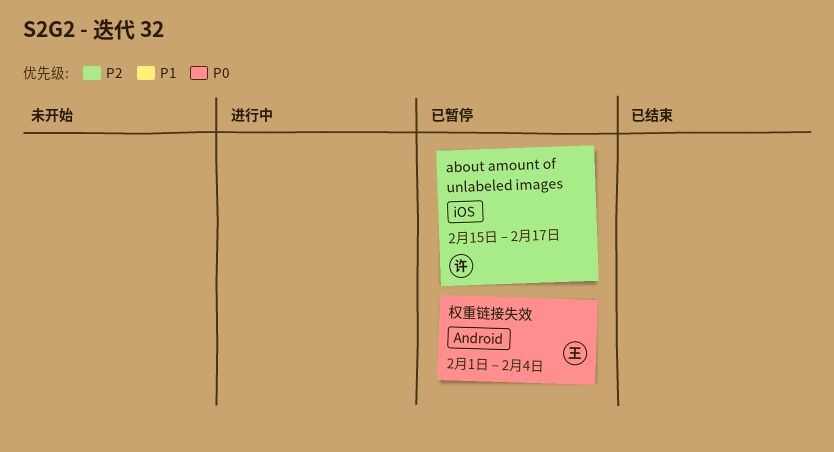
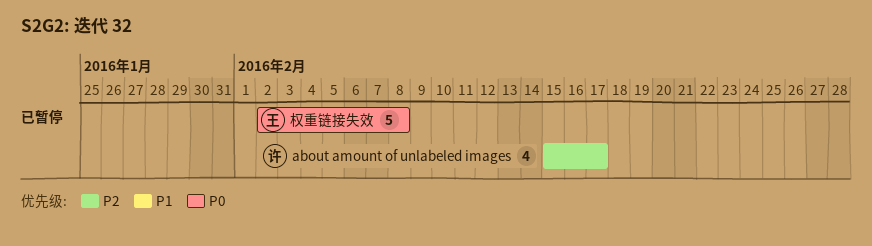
权重链接失效, start: Feb 1 -> Feb 2
权重链接失效, due: Feb 4 -> Feb 8

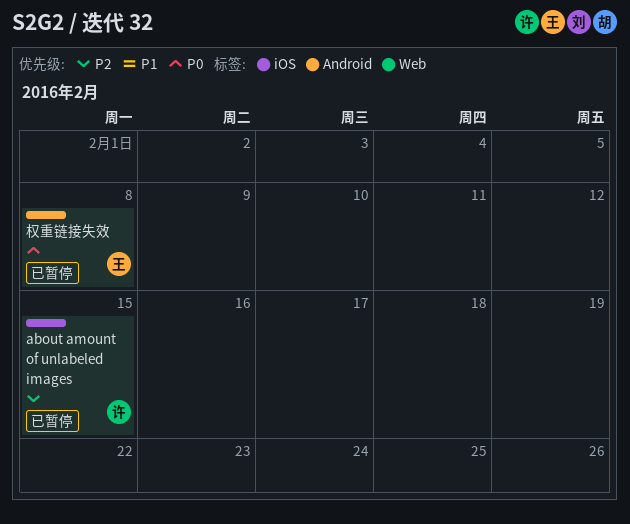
about amount of unlabeled images, due: Feb 17 -> Feb 15

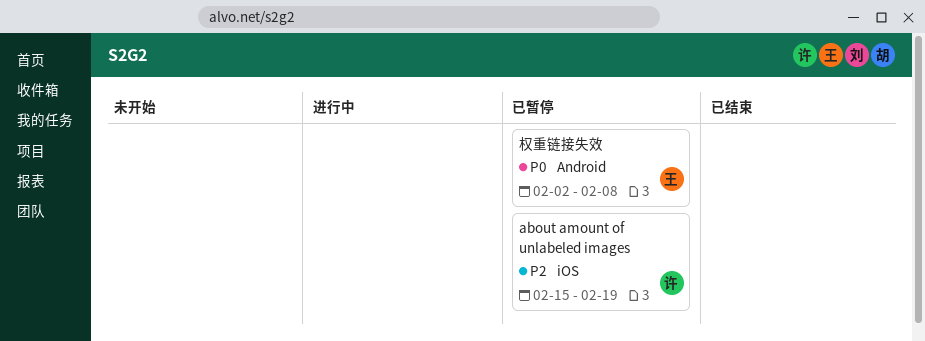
about amount of unlabeled images, due: Feb 15 -> Feb 19

